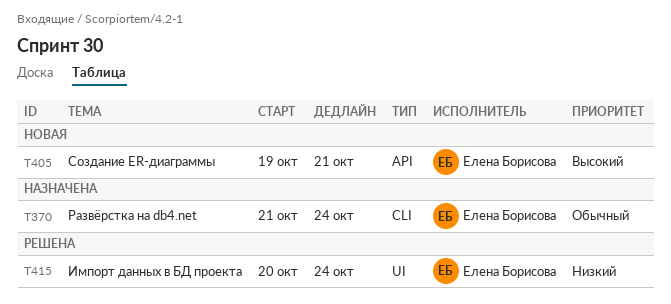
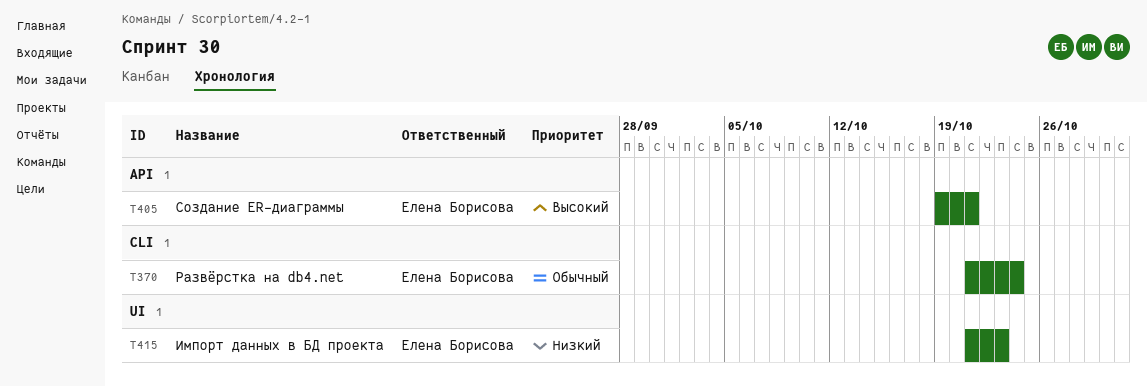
T415, start: Oct 20 -> Oct 21
T415, due: Oct 24 -> Oct 23

